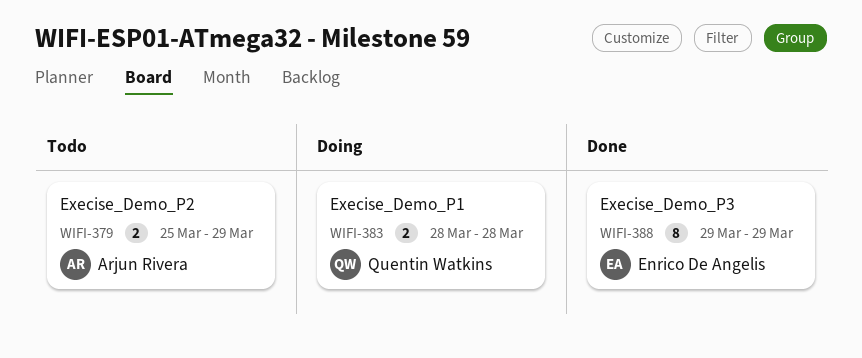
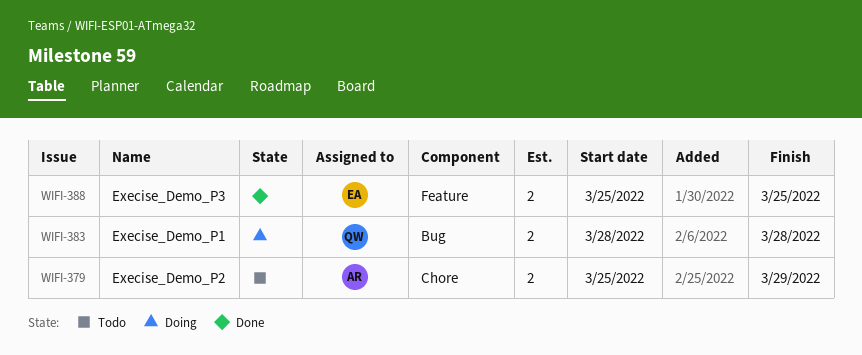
WIFI-388, estimate: 8 -> 2
WIFI-388, start: Mar 29 -> Mar 25
WIFI-388, due: Mar 29 -> Mar 25

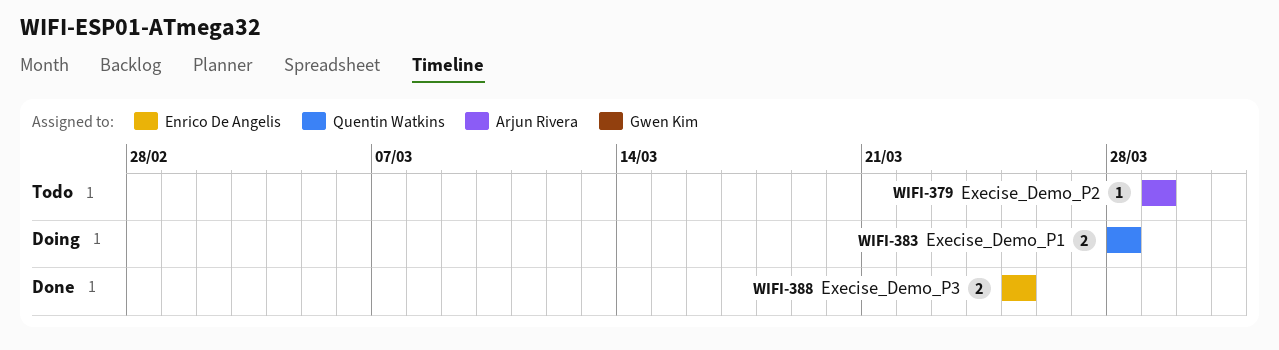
WIFI-379, estimate: 2 -> 1
WIFI-379, start: Mar 25 -> Mar 29

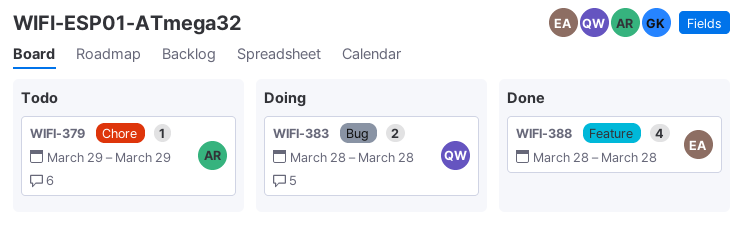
WIFI-388, estimate: 2 -> 4
WIFI-388, start: Mar 25 -> Mar 28
WIFI-388, due: Mar 25 -> Mar 28

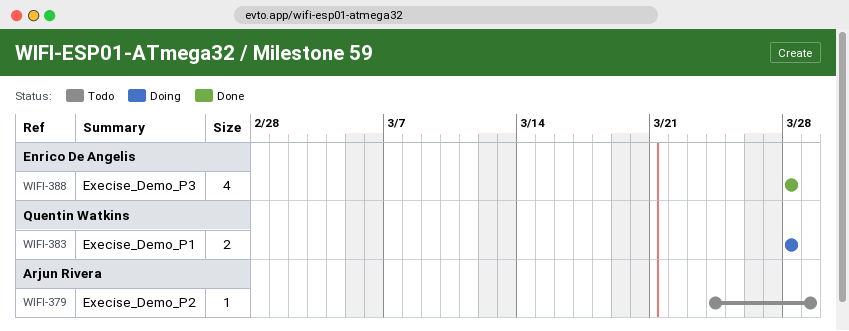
WIFI-379, start: Mar 29 -> Mar 24

